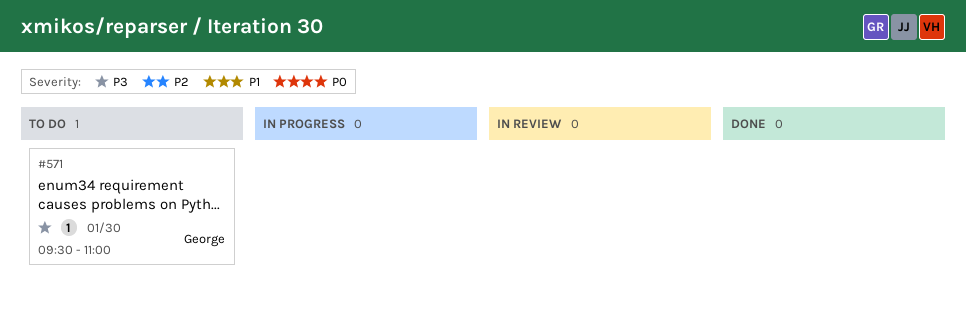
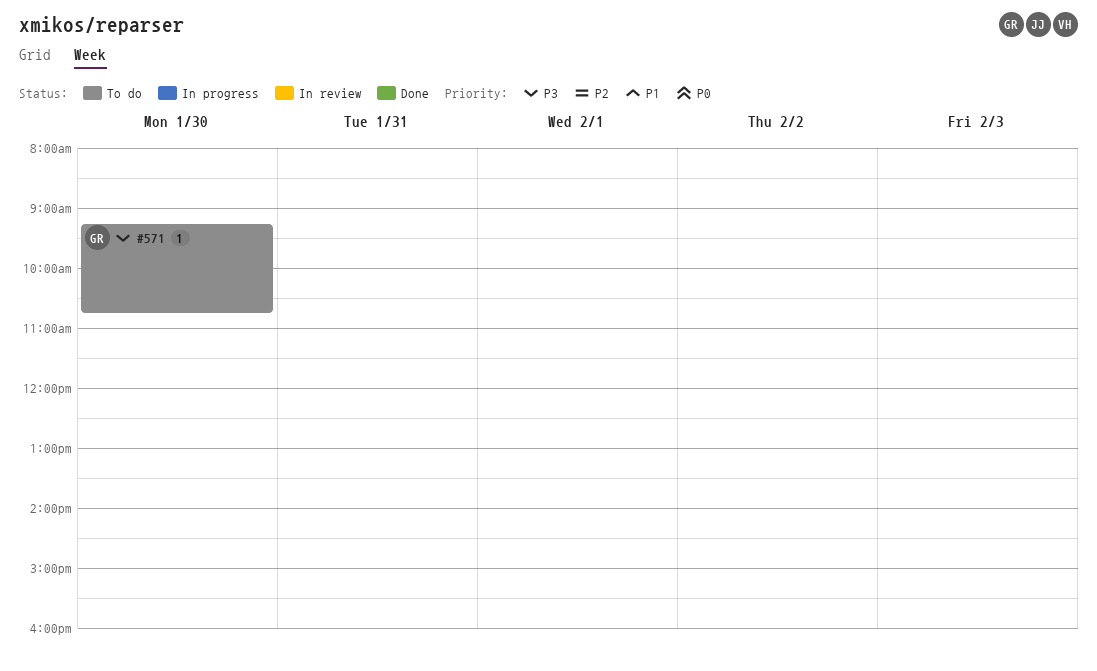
#571, begins: 09:30 -> 09:15
#571, ends: 11:00 -> 10:45

